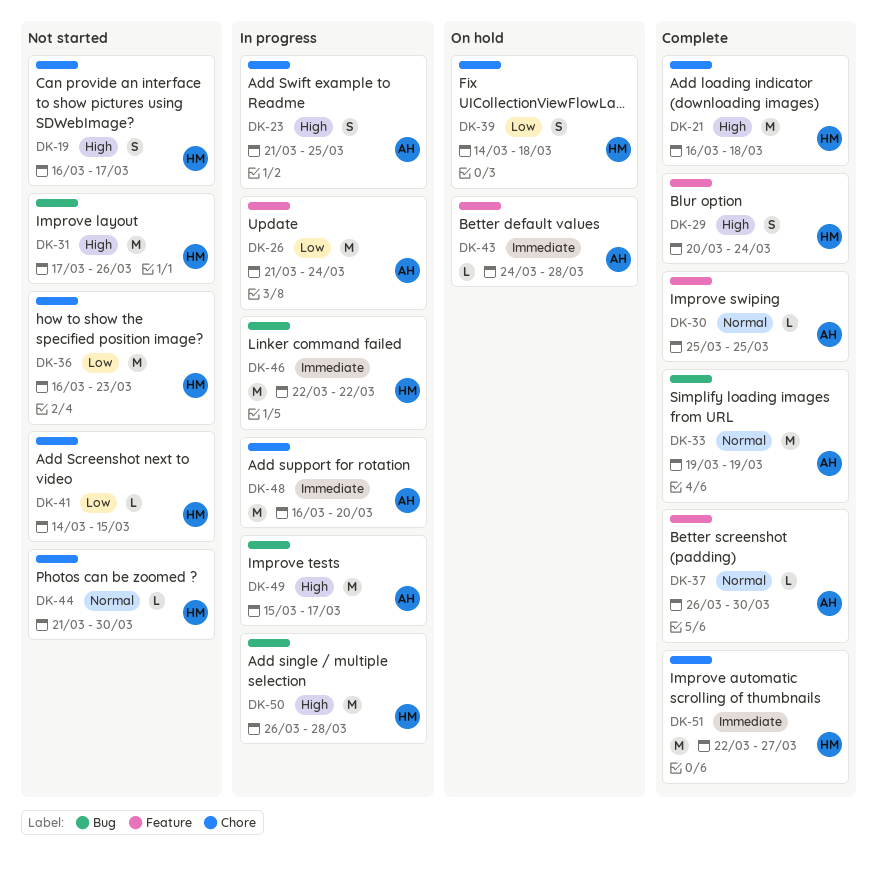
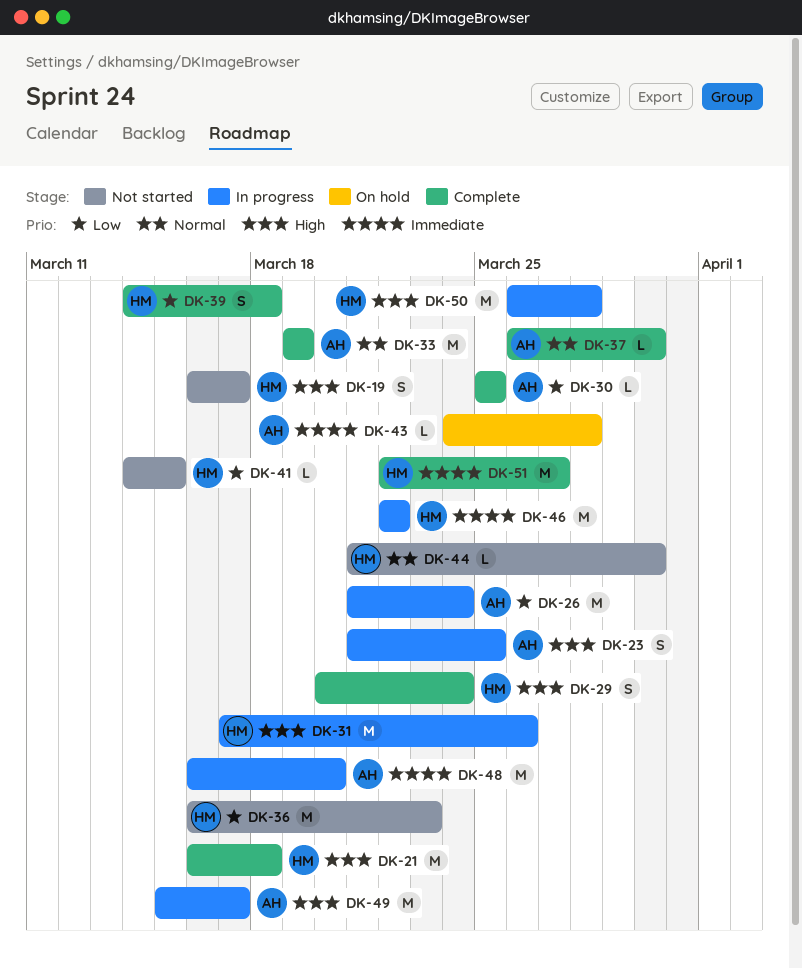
DK-30, priority: Normal -> Low
DK-31, status: Not started -> In progress
DK-39, status: On hold -> Complete

